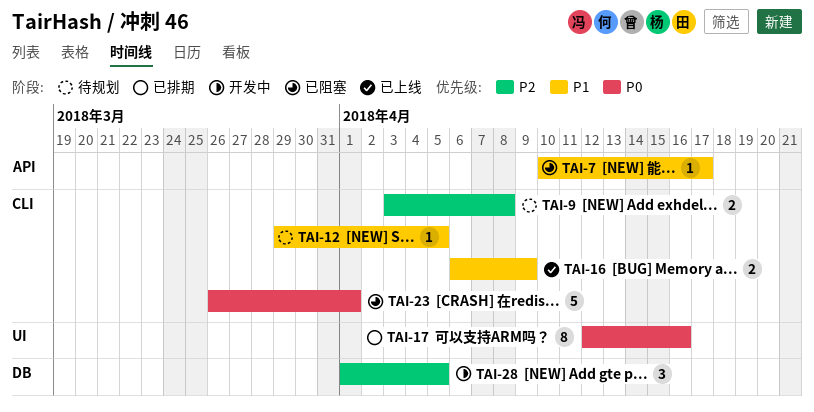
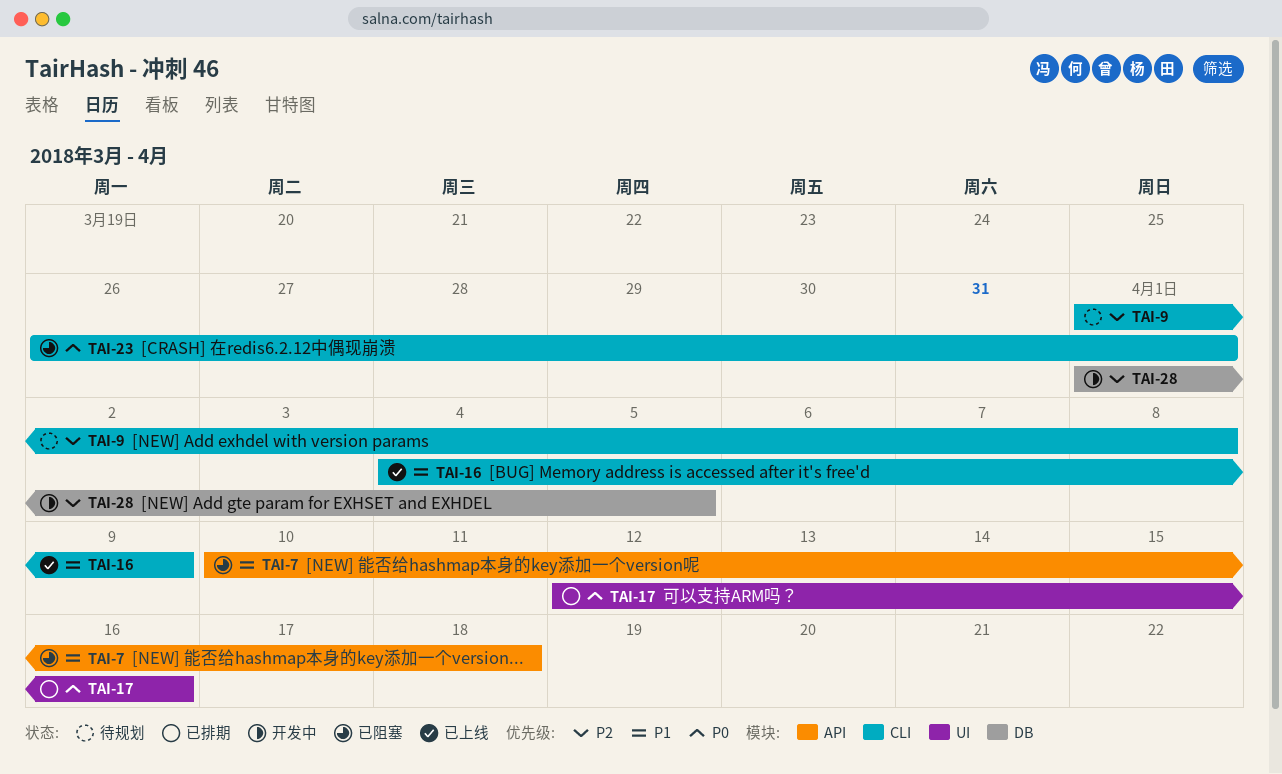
TAI-7, due: Apr 17 -> Apr 18
TAI-9, start: Apr 3 -> Apr 1
TAI-12: present -> none
TAI-16, start: Apr 6 -> Apr 4

